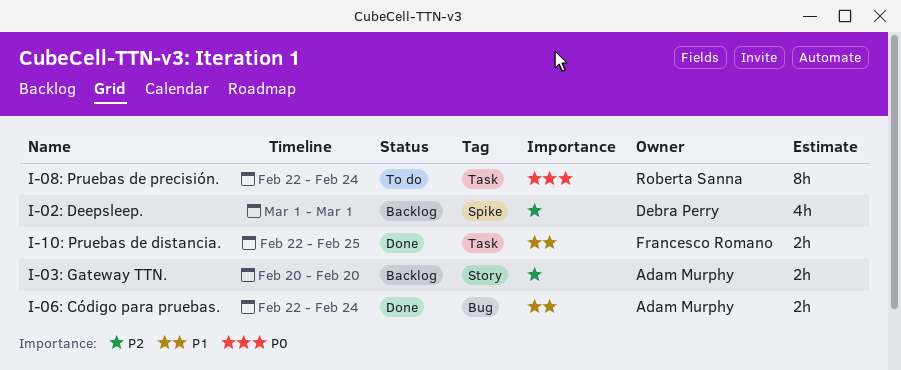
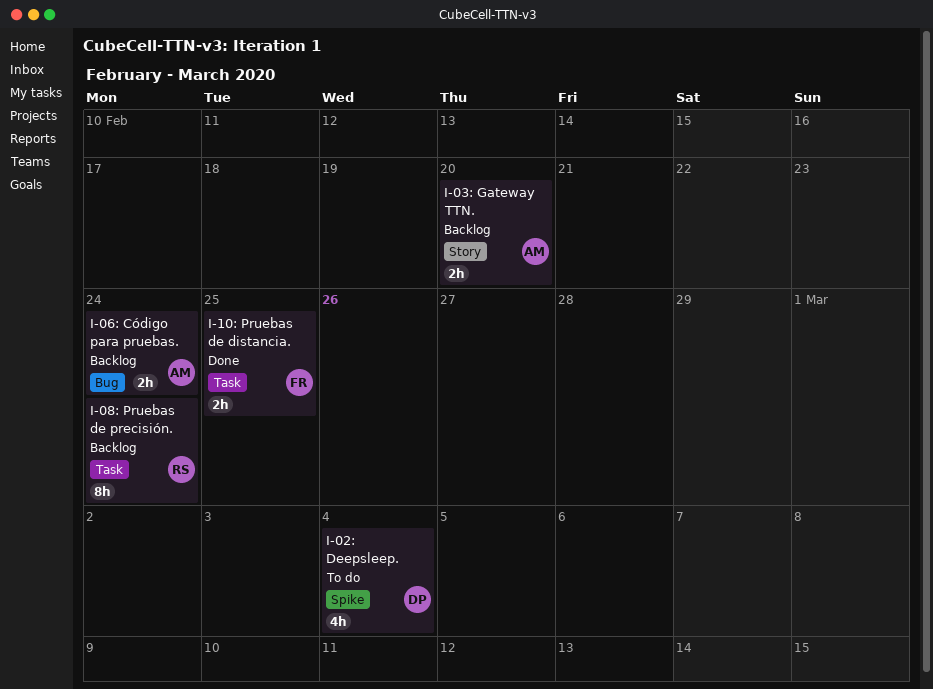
I-02: Deepsleep., status: Backlog -> To do
I-02: Deepsleep., due: Mar 1 -> Mar 4
I-06: Código para pruebas., status: Done -> Backlog
I-08: Pruebas de precisión., status: To do -> Backlog

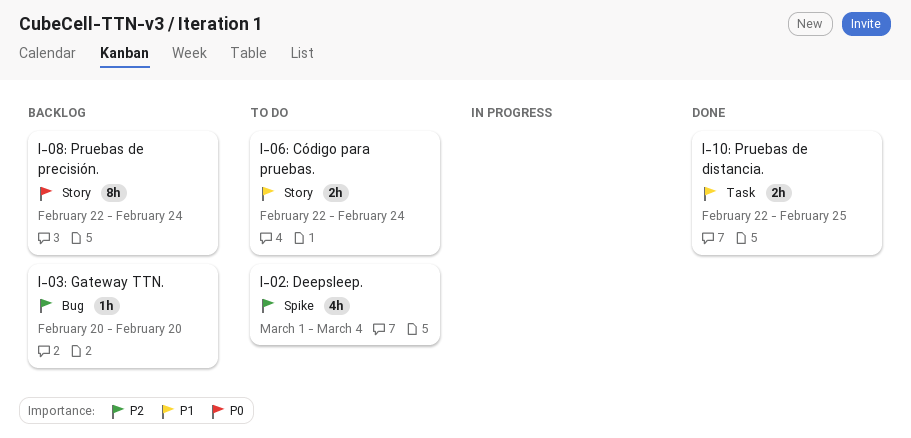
I-03: Gateway TTN., label: Story -> Bug
I-03: Gateway TTN., estimate: 2h -> 1h
I-06: Código para pruebas., status: Backlog -> To do
I-06: Código para pruebas., label: Bug -> Story
I-08: Pruebas de precisión., label: Task -> Story

